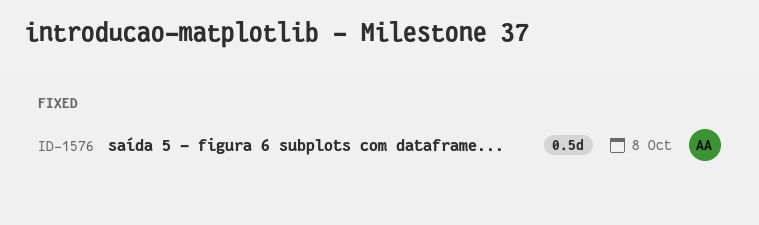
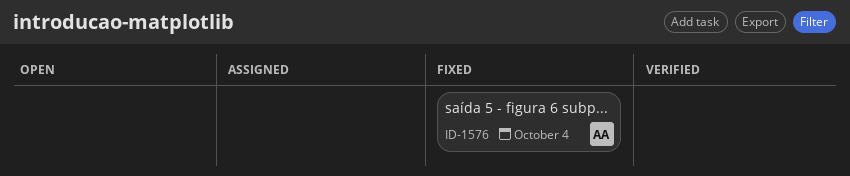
ID-1576, due: Oct 8 -> Oct 4

